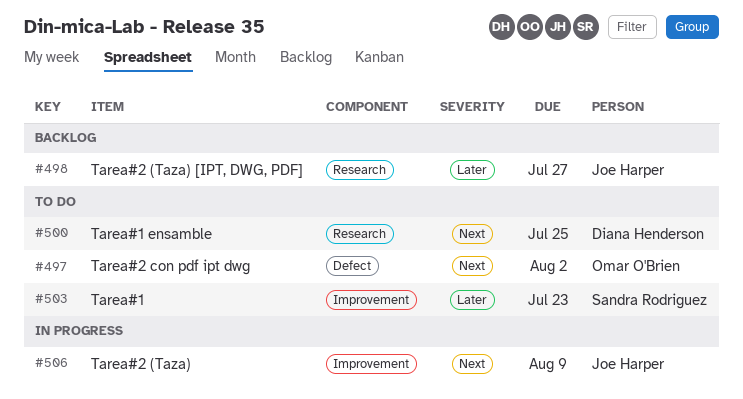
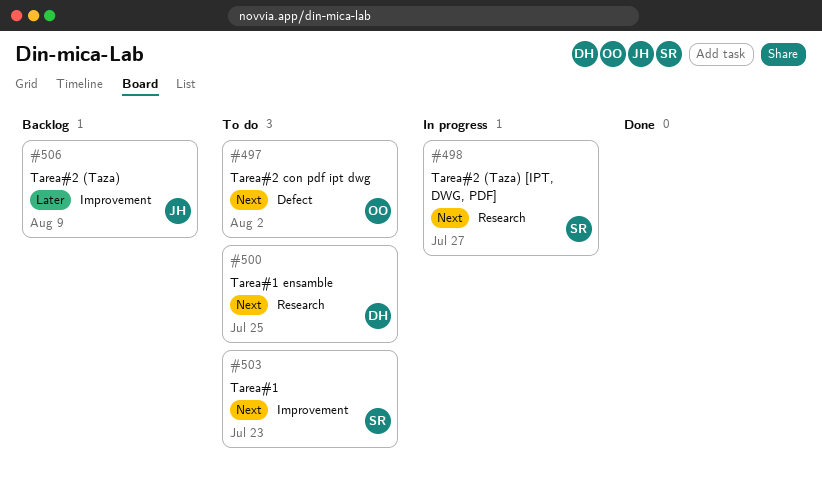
#498, status: Backlog -> In progress
#498, owner: Joe Harper -> Sandra Rodriguez
#498, priority: Later -> Next
#503, priority: Later -> Next
#506, status: In progress -> Backlog
#506, priority: Next -> Later

